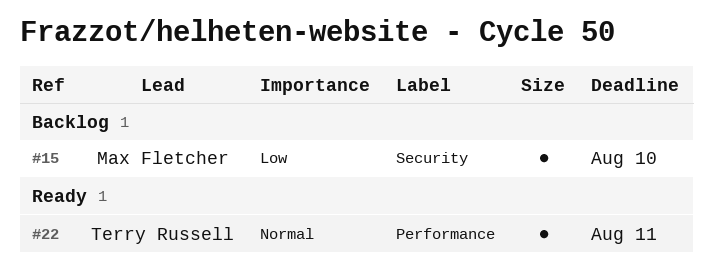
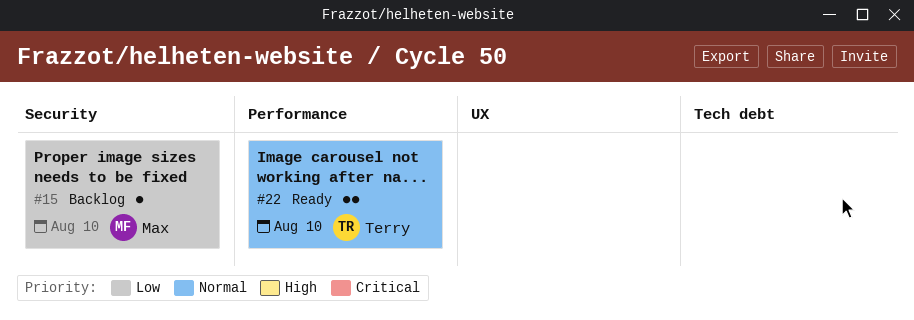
#22, estimate: 1 -> 2
#22, due: Aug 11 -> Aug 10

